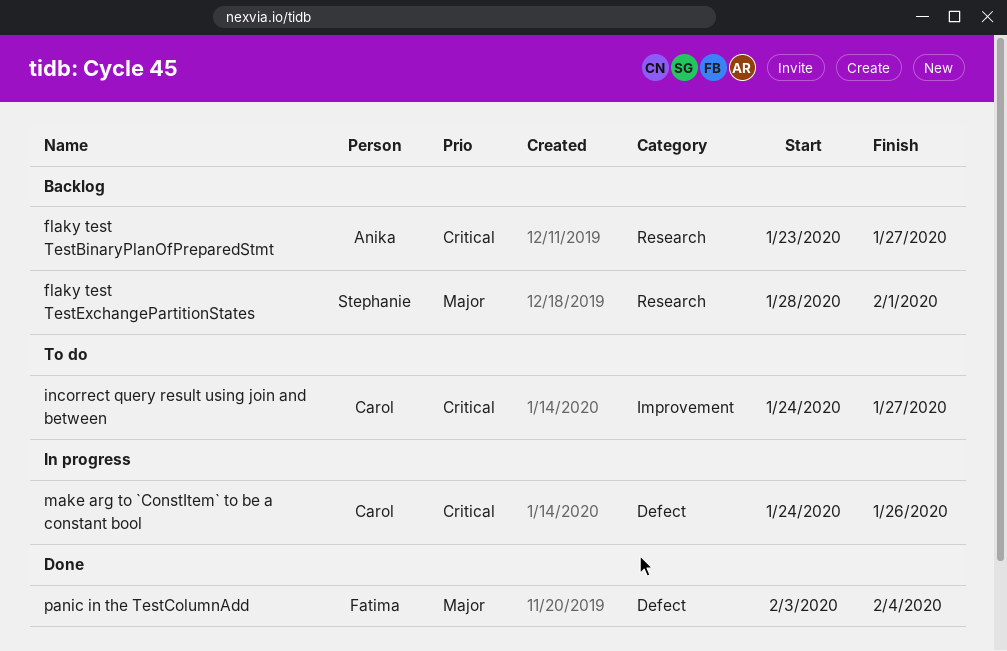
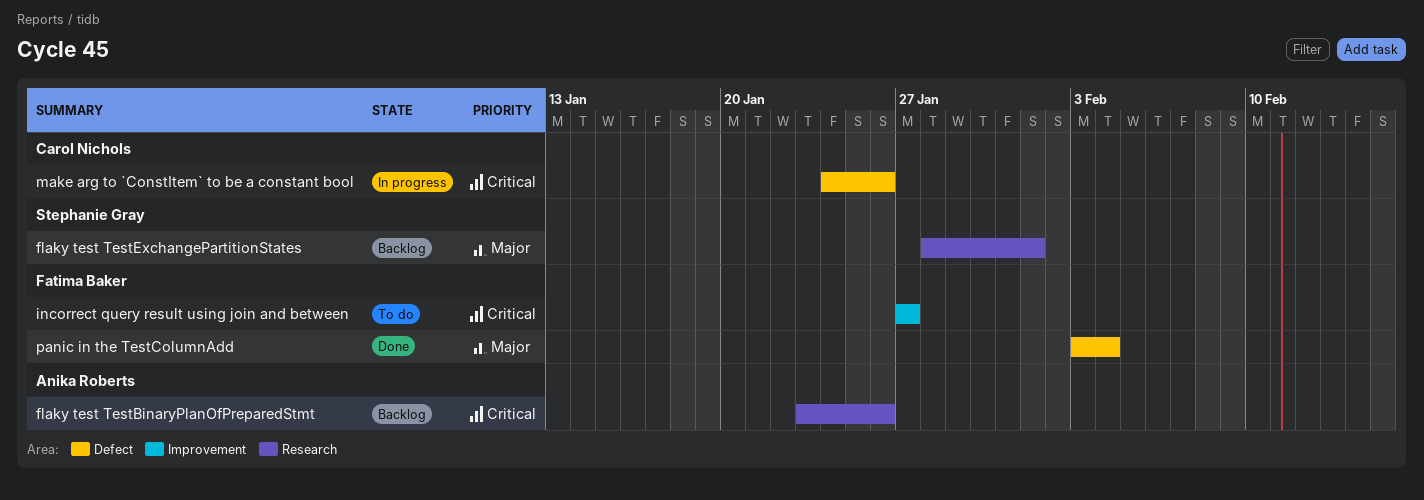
flaky test TestBinaryPlanOfPreparedStmt, due: Jan 27 -> Jan 26
incorrect query result using join and between, owner: Carol Nichols -> Fatima Baker
incorrect query result using join and between, start: Jan 24 -> Jan 27

